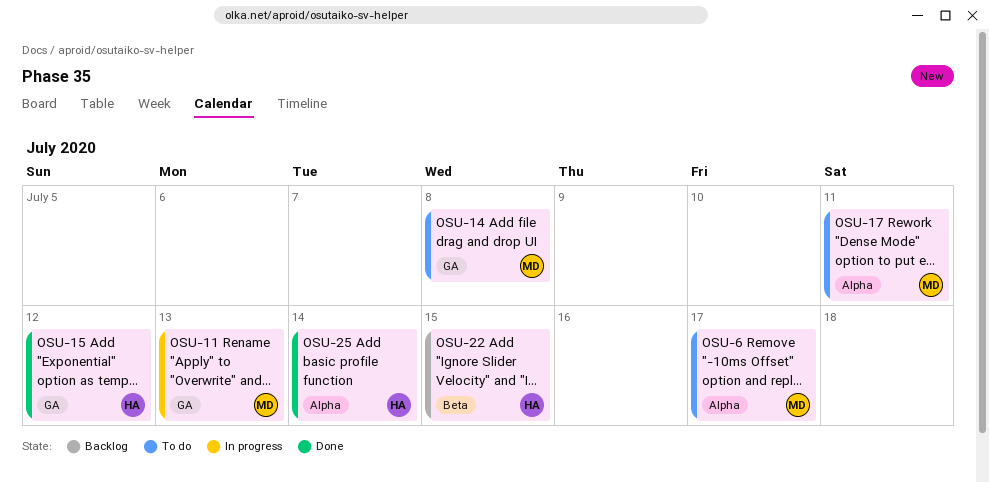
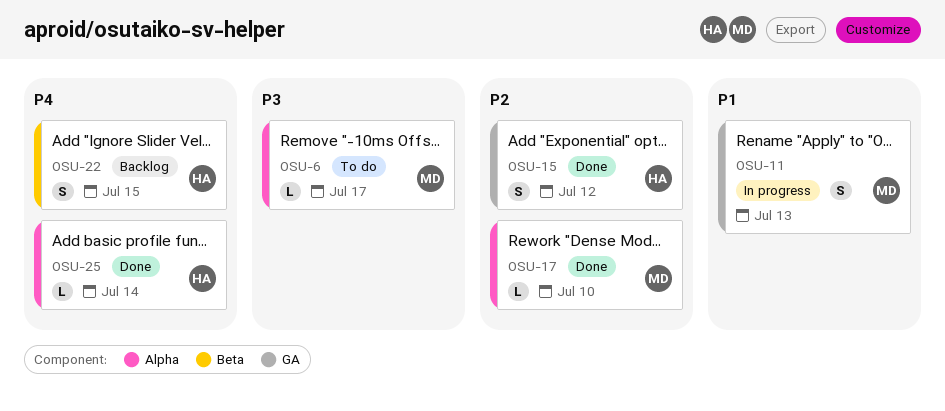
OSU-14: present -> none
OSU-17, status: To do -> Done
OSU-17, due: Jul 11 -> Jul 10

